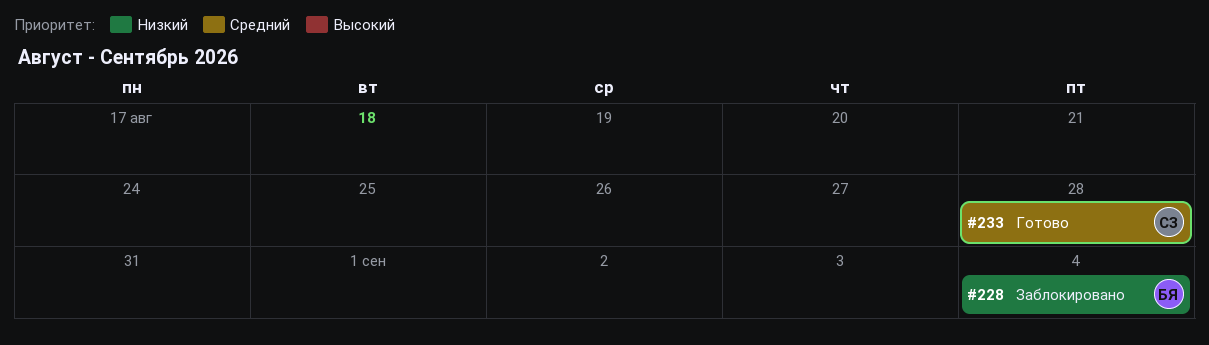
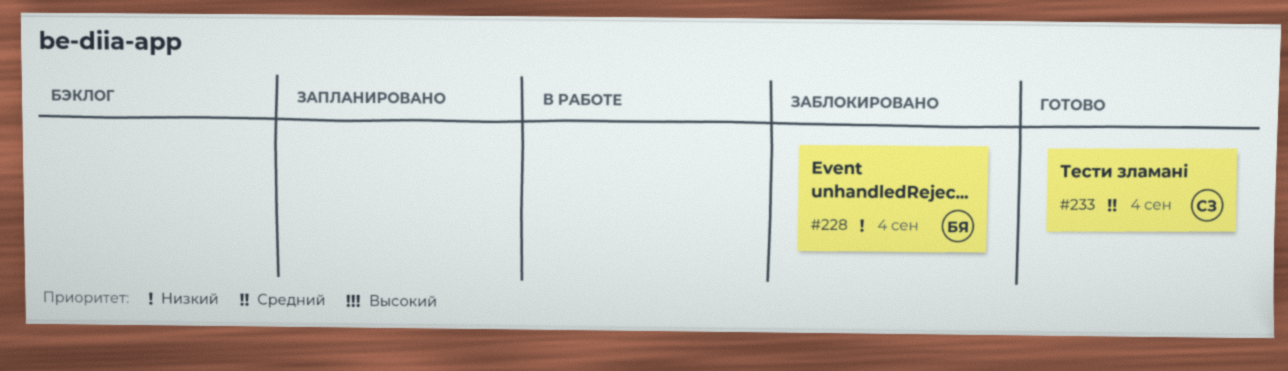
#233, due: Aug 28 -> Sep 4

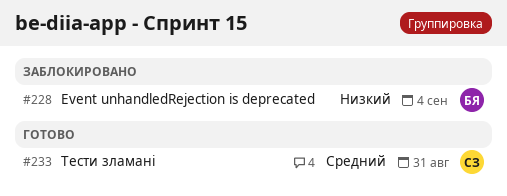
#233, due: Sep 4 -> Aug 31

